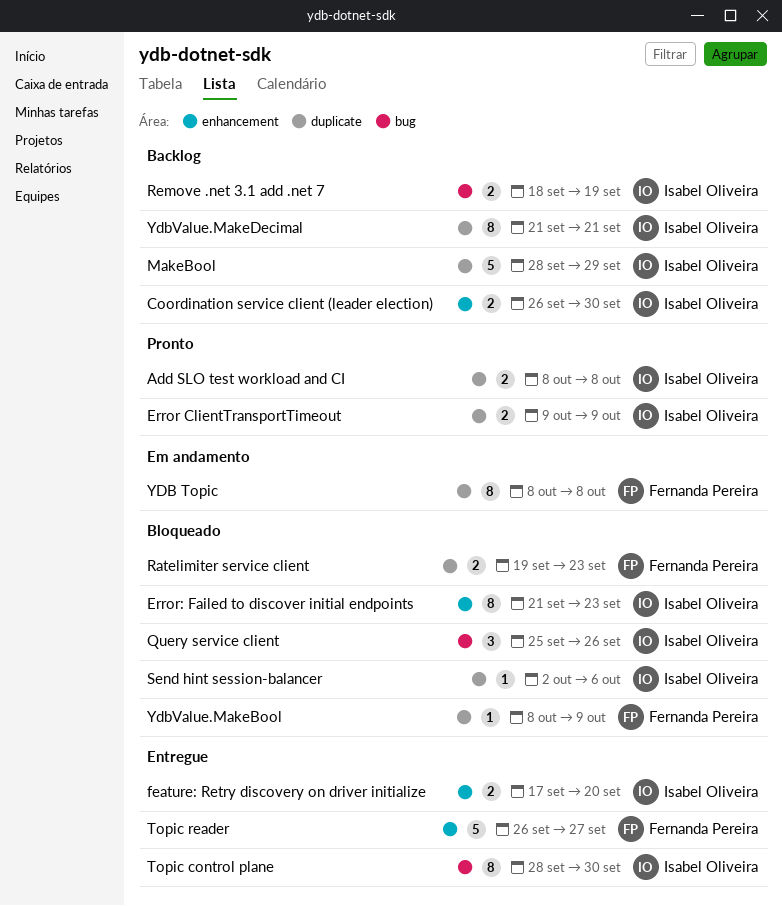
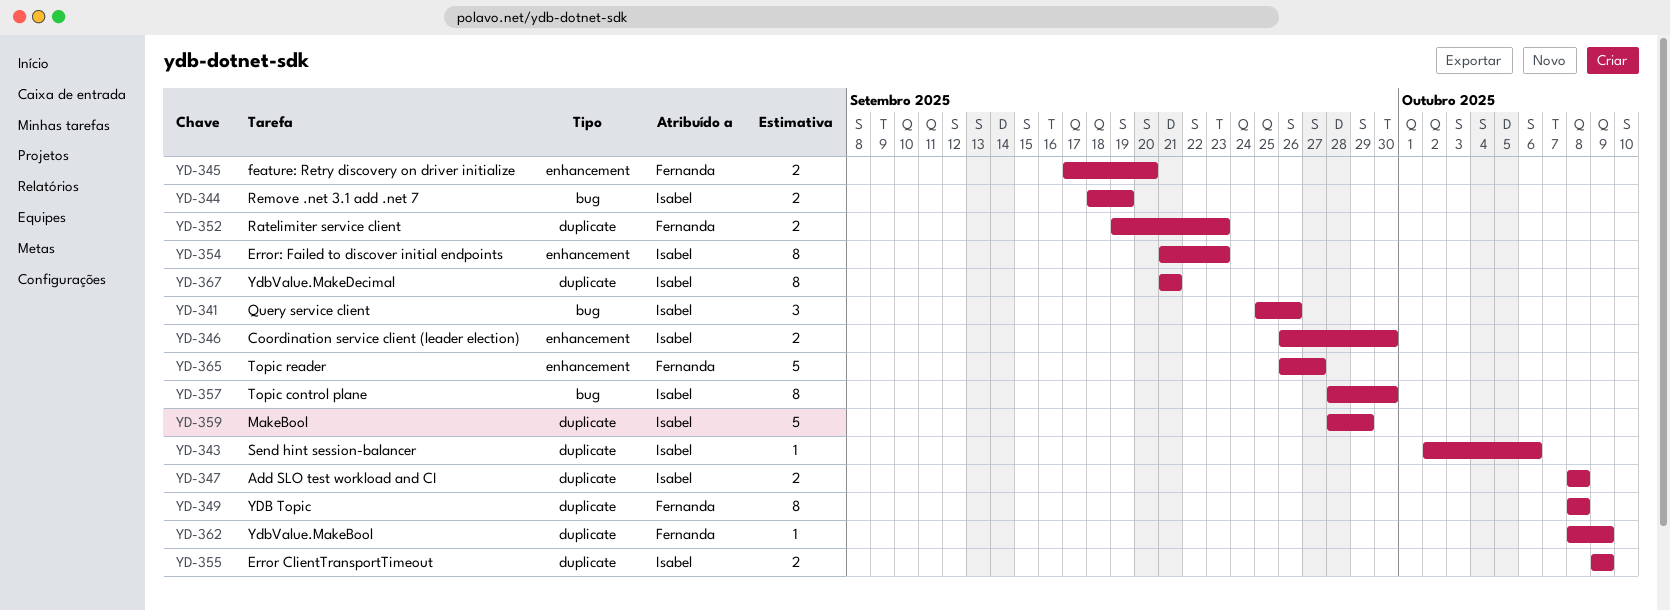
feature: Retry discovery on driver initialize, owner: Isabel Oliveira -> Fernanda Pereira

